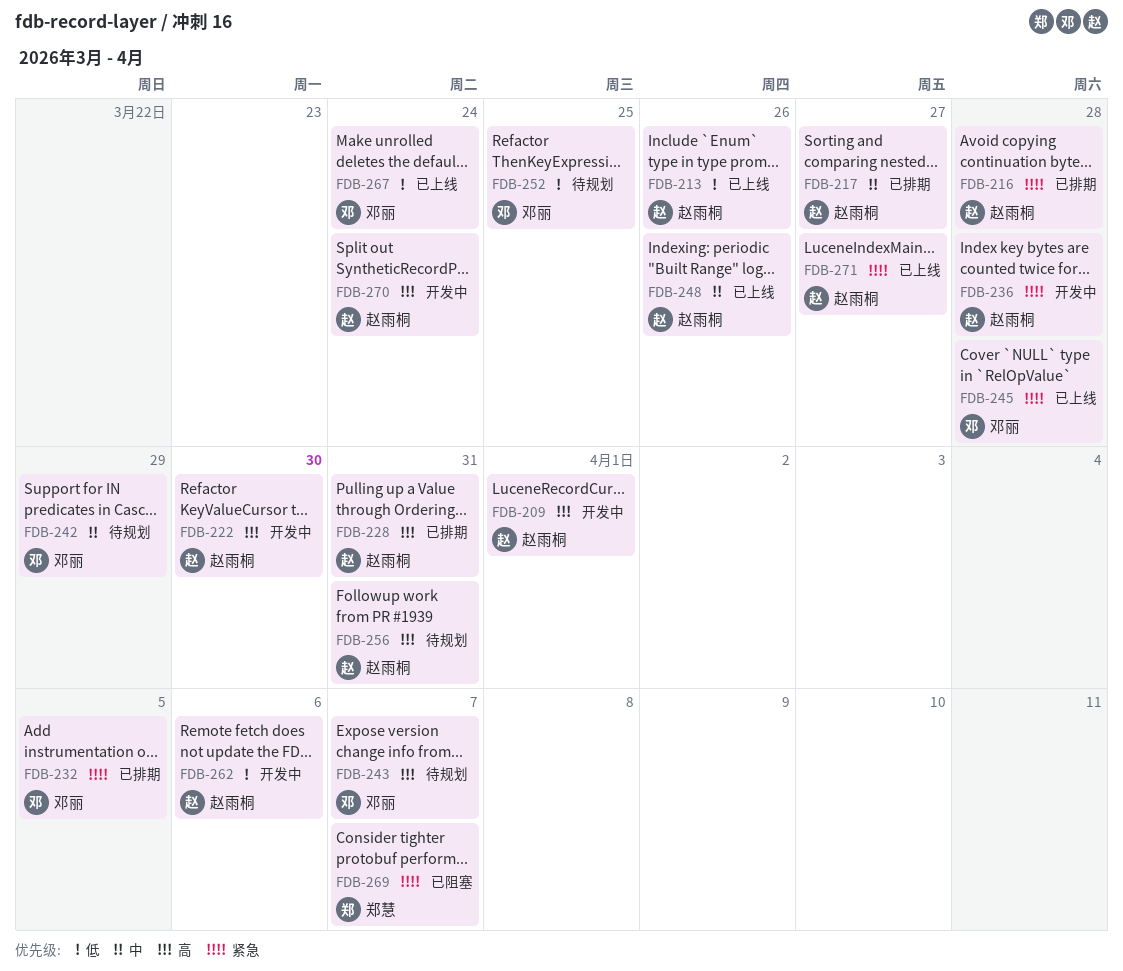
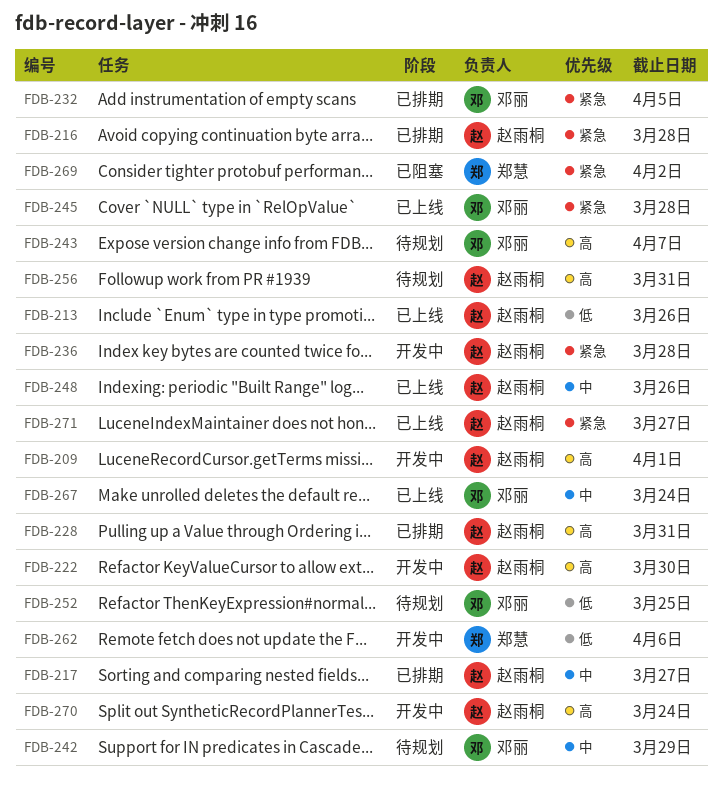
FDB-262, owner: 赵雨桐 -> 郑慧
FDB-267, priority: 低 -> 中
FDB-269, due: Apr 7 -> Apr 2

